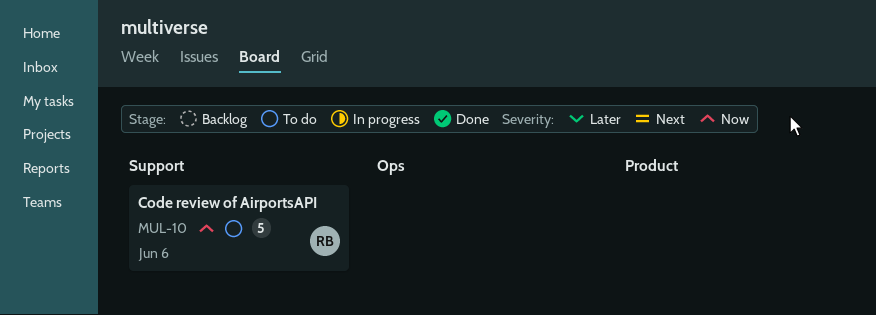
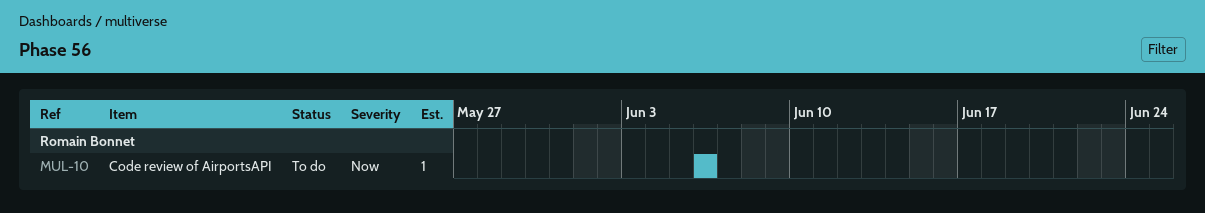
MUL-10, estimate: 5 -> 1

